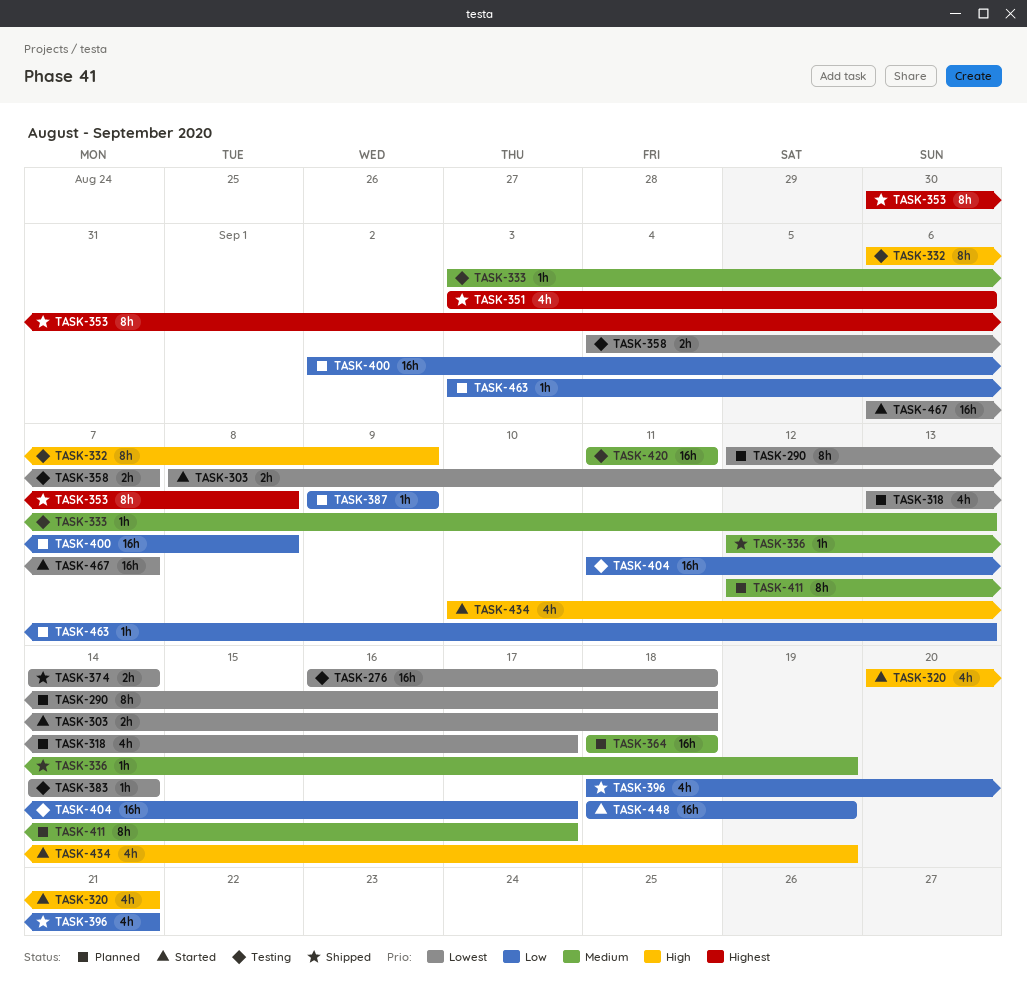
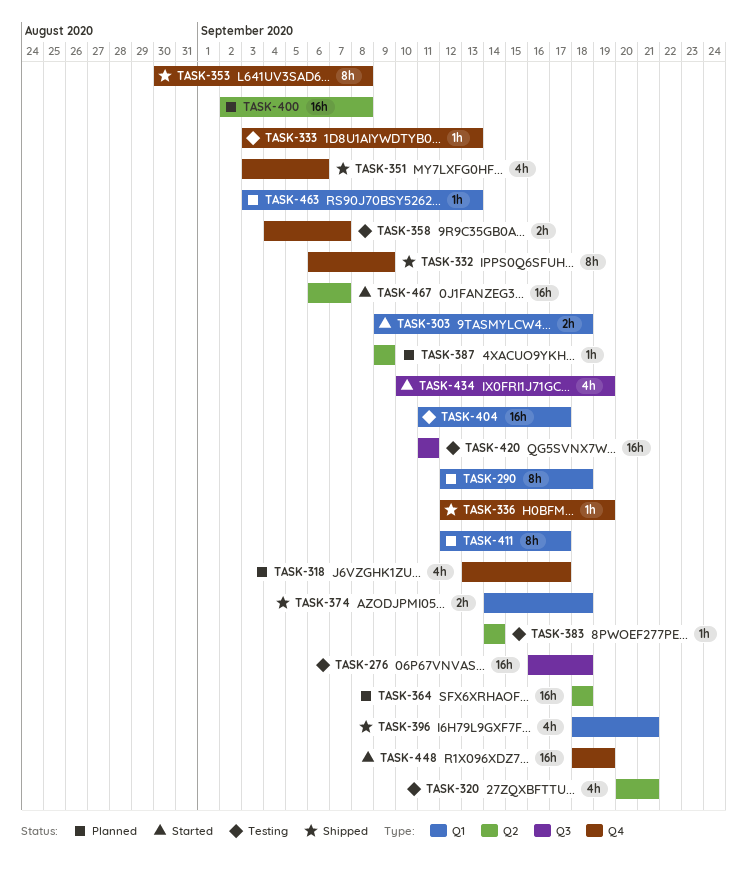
TASK-303, start: Sep 8 -> Sep 9
TASK-320, status: Started -> Testing
TASK-332, status: Testing -> Shipped
TASK-374, due: Sep 14 -> Sep 18

